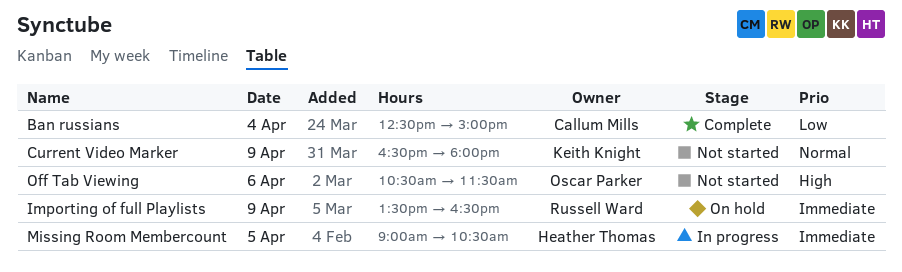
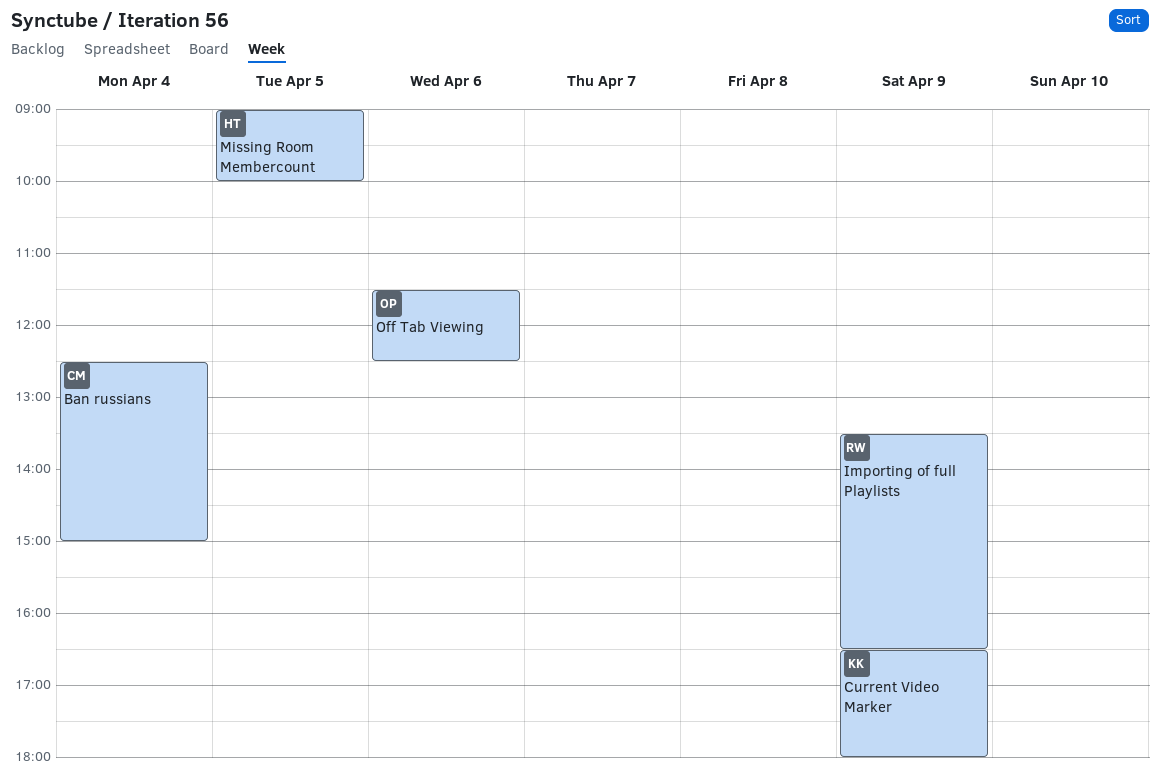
Missing Room Membercount, ends: 10:30 -> 10:00
Off Tab Viewing, begins: 10:30 -> 11:30
Off Tab Viewing, ends: 11:30 -> 12:30

